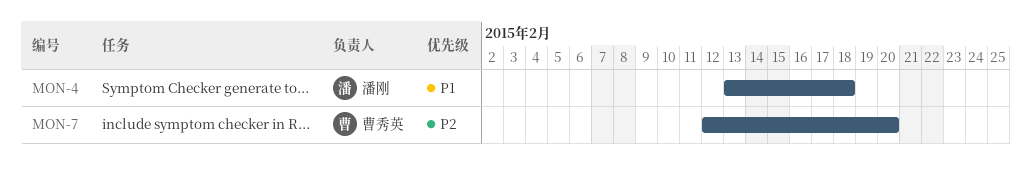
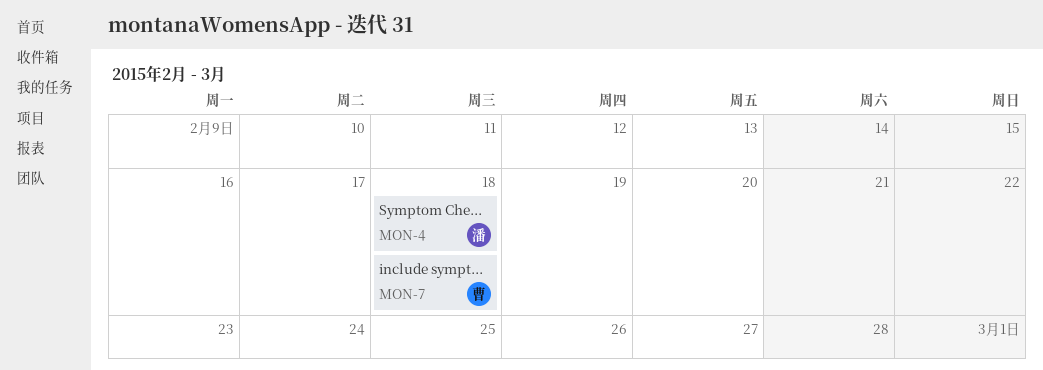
MON-7, due: Feb 20 -> Feb 18

